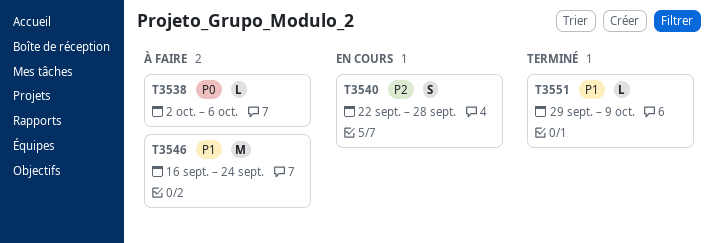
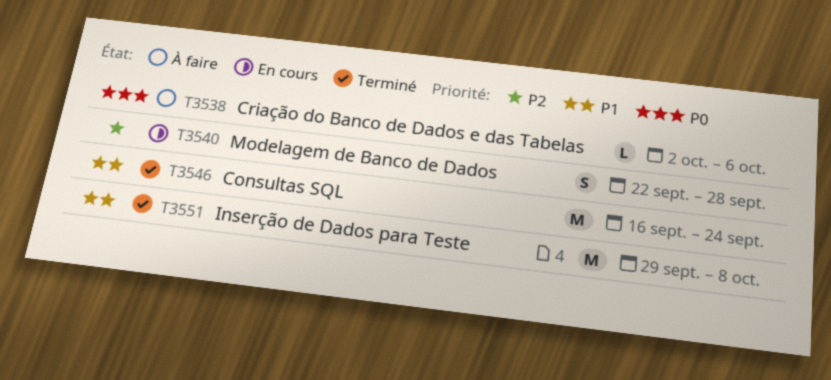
T3546, status: À faire -> Terminé
T3551, estimate: L -> M
T3551, due: Oct 9 -> Oct 8

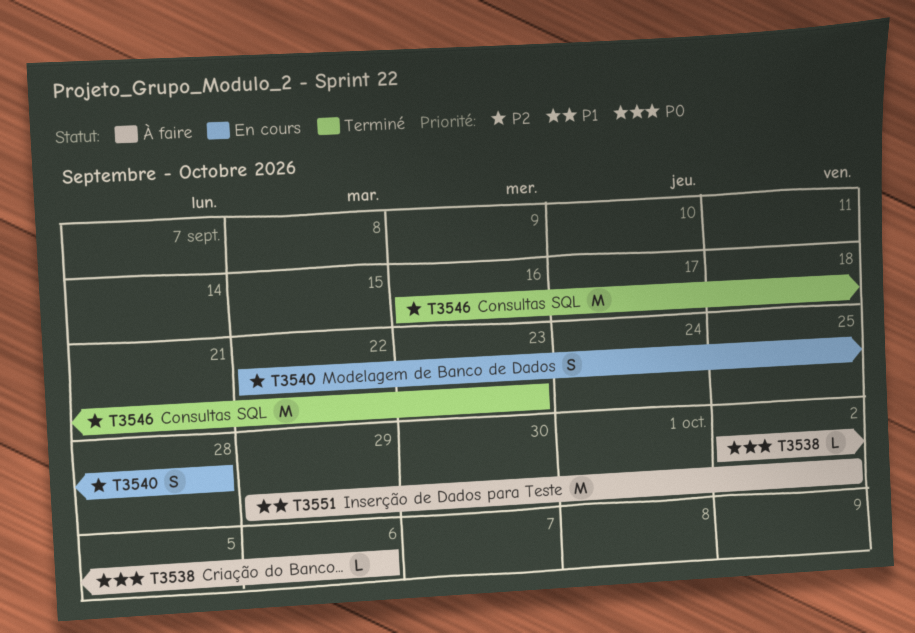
T3546, priority: P1 -> P2
T3546, due: Sep 24 -> Sep 23
T3551, status: Terminé -> À faire
T3551, due: Oct 8 -> Oct 2

